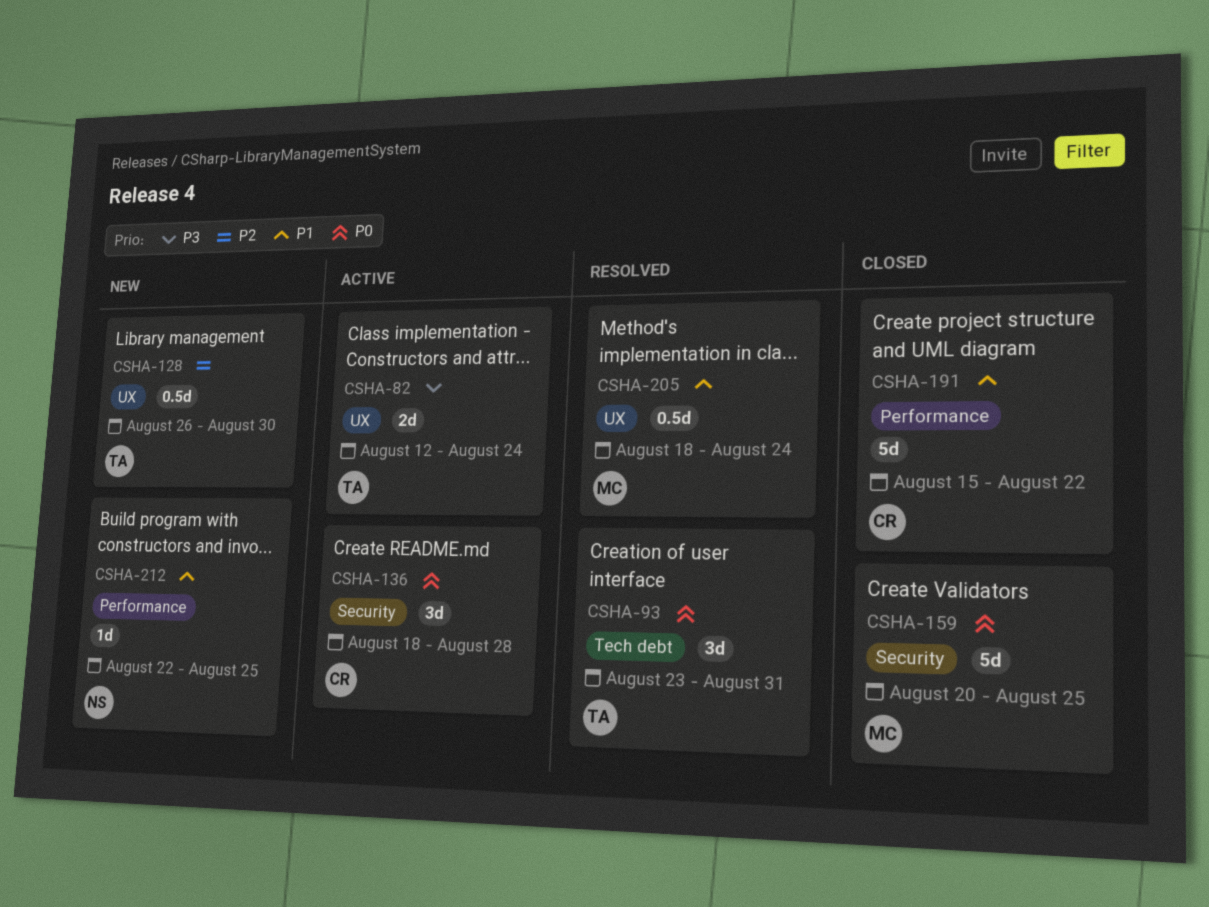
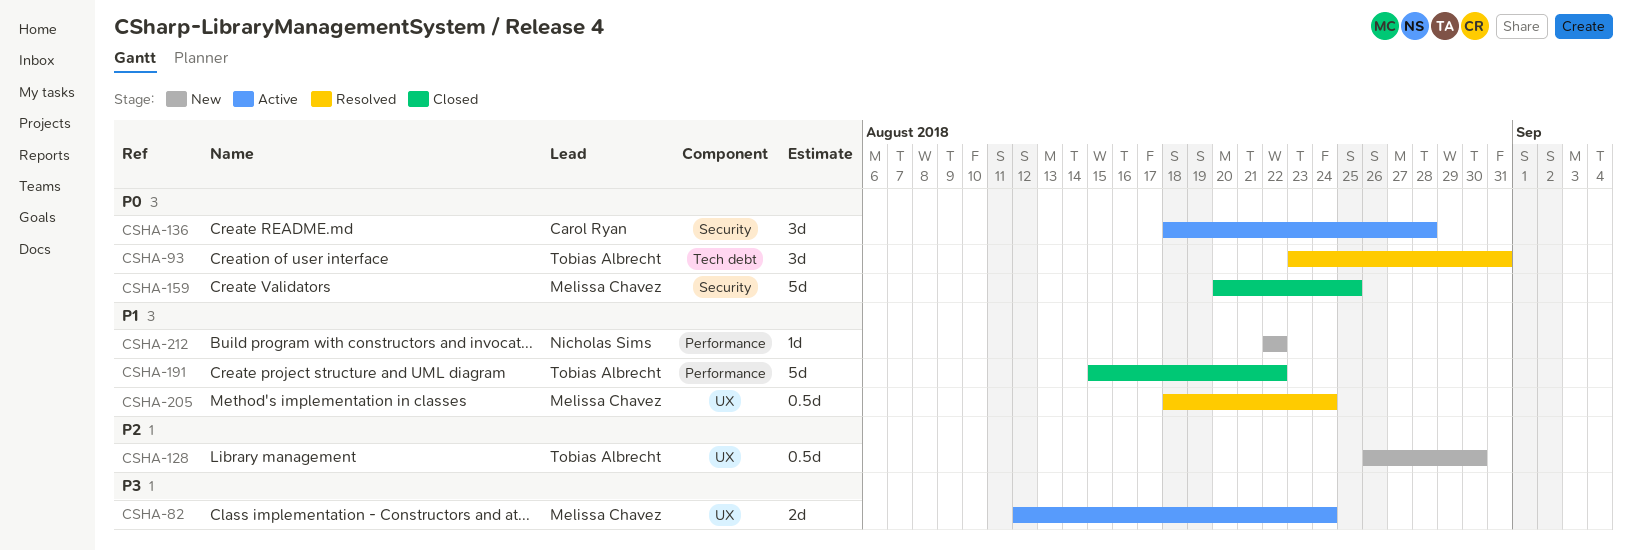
CSHA-82, owner: Tobias Albrecht -> Melissa Chavez
CSHA-191, owner: Carol Ryan -> Tobias Albrecht
CSHA-212, due: Aug 25 -> Aug 22

